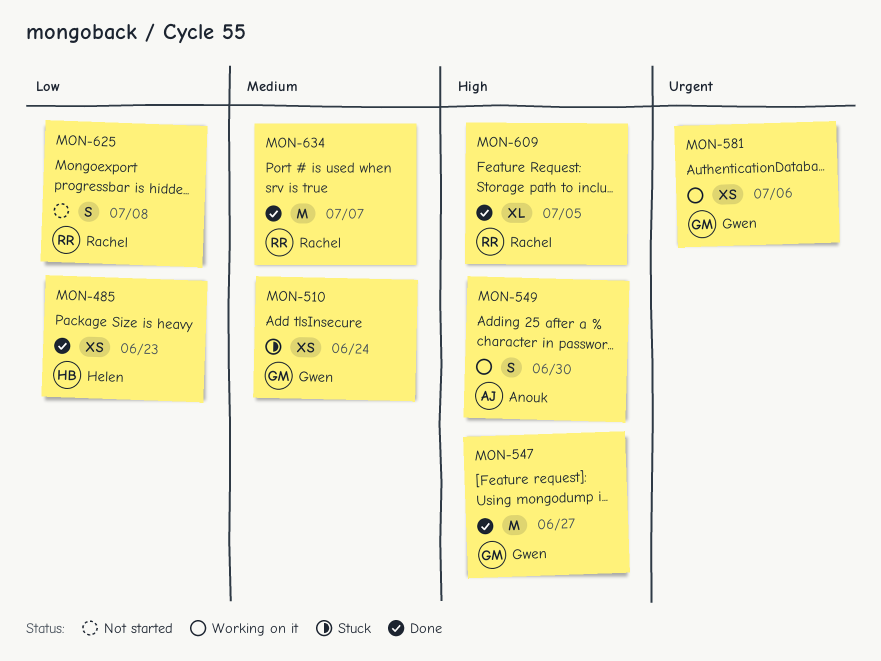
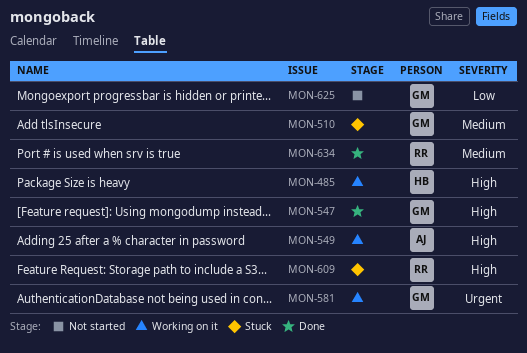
MON-485, status: Done -> Working on it
MON-485, priority: Low -> High
MON-609, status: Done -> Stuck
MON-625, owner: Rachel -> Gwen

